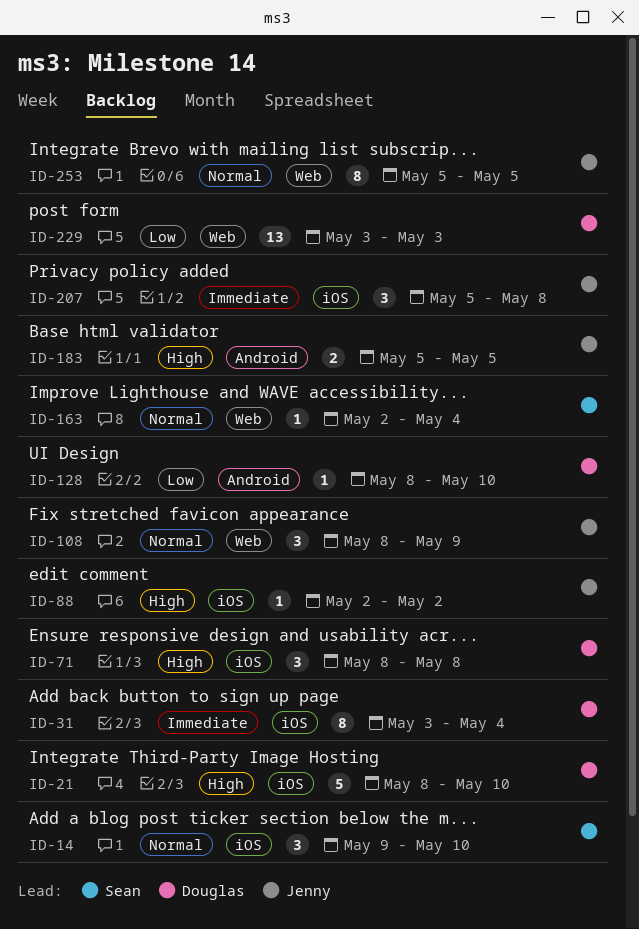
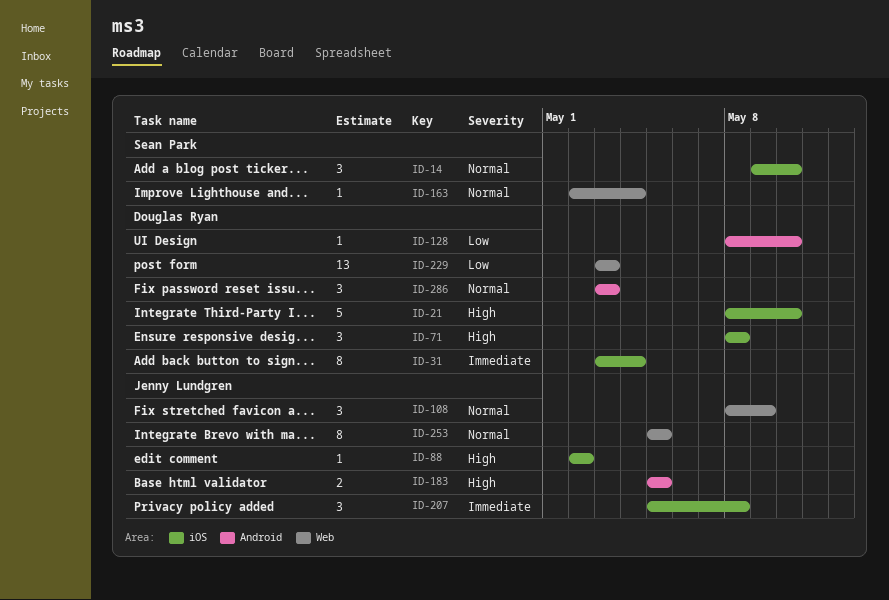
ID-286: none -> present

